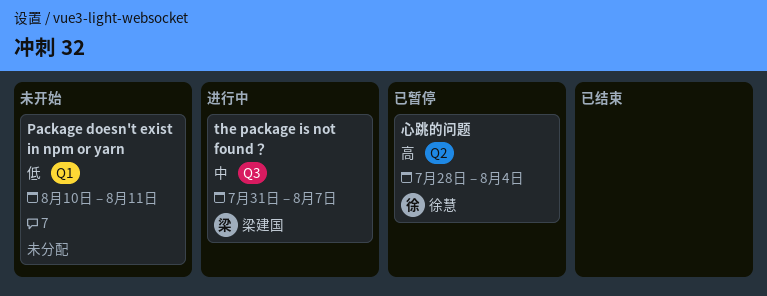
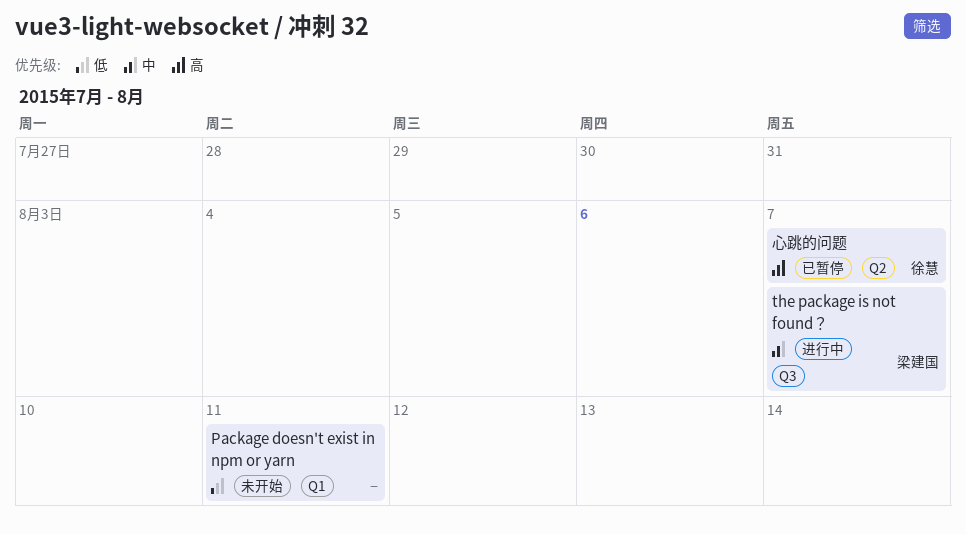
心跳的问题, due: Aug 4 -> Aug 7

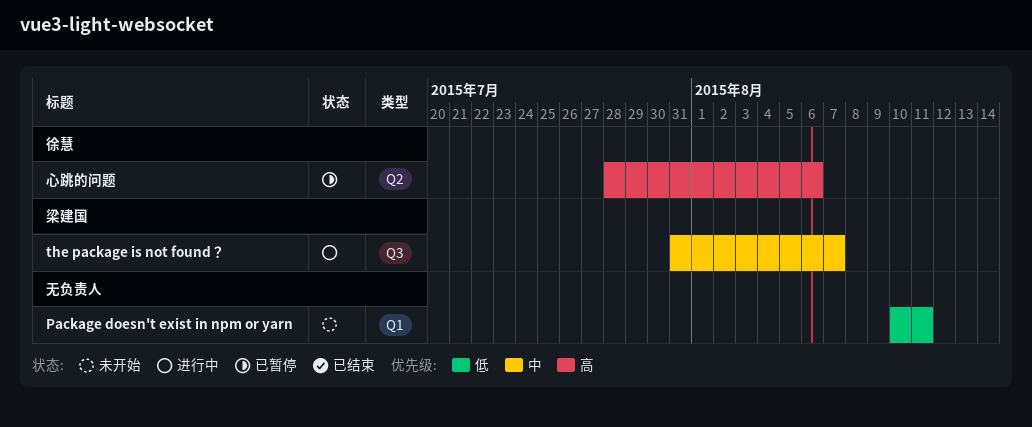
心跳的问题, due: Aug 7 -> Aug 6

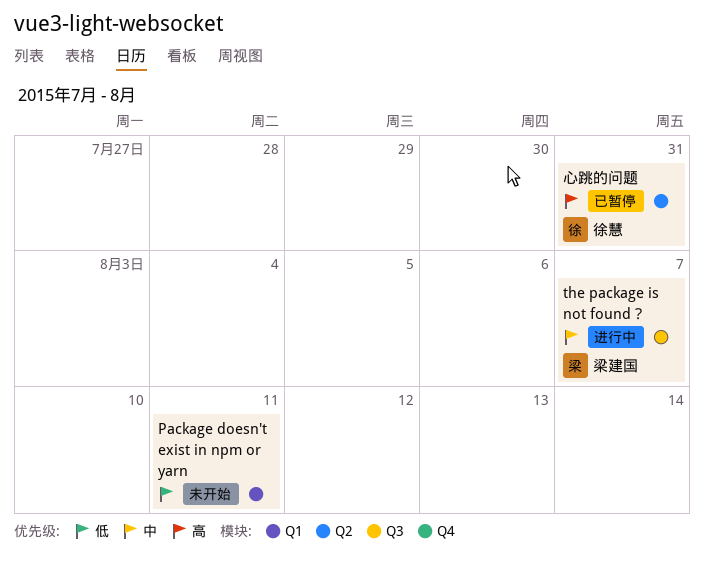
心跳的问题, due: Aug 6 -> Jul 31

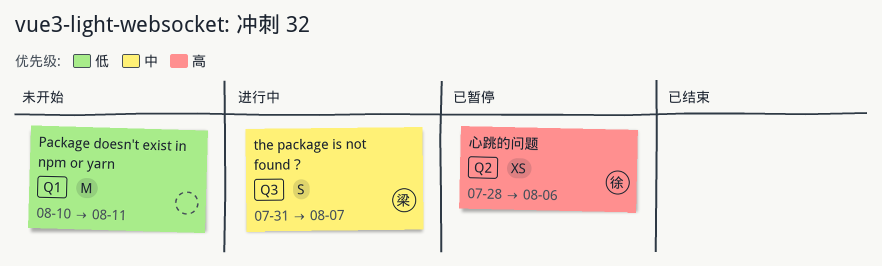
心跳的问题, due: Jul 31 -> Aug 6

